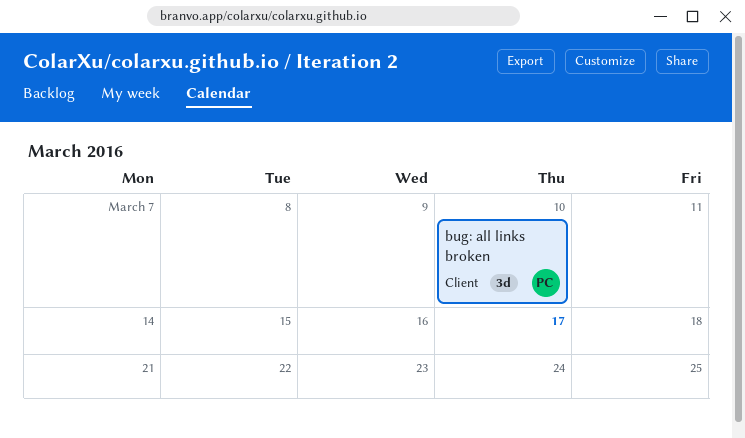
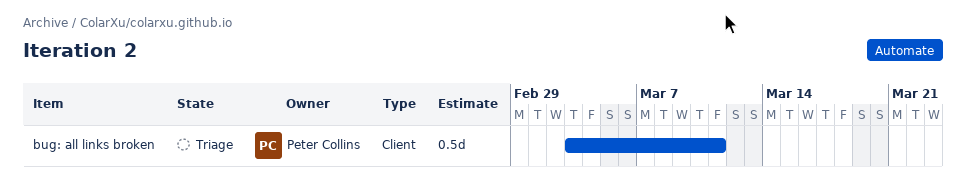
bug: all links broken, estimate: 3d -> 0.5d
bug: all links broken, due: Mar 10 -> Mar 11

